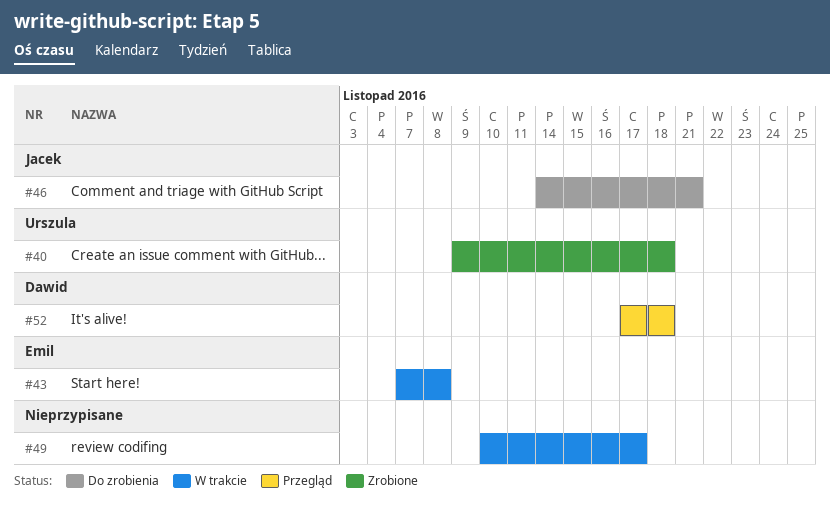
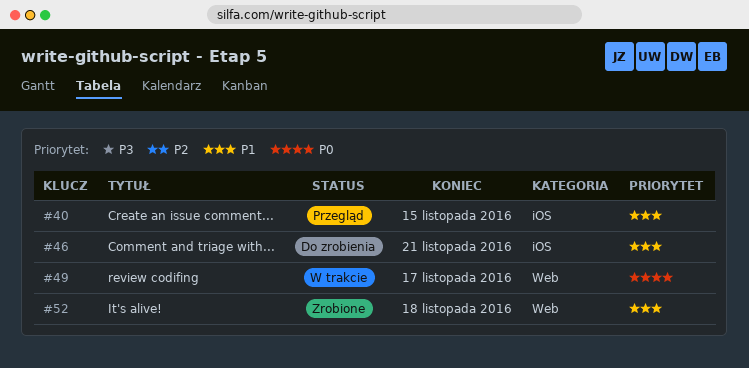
#40, status: Zrobione -> Przegląd
#40, due: Nov 18 -> Nov 15
#43: present -> none
#52, status: Przegląd -> Zrobione

